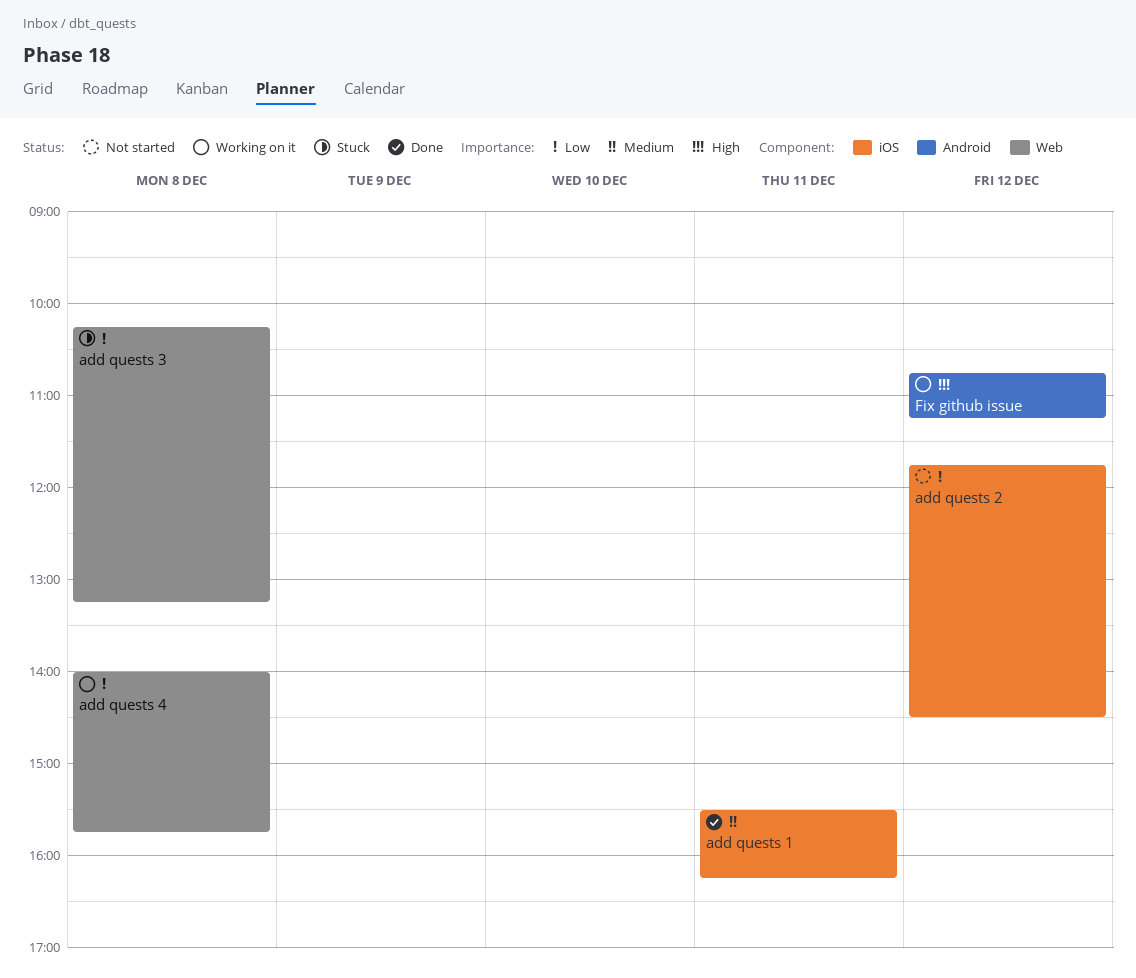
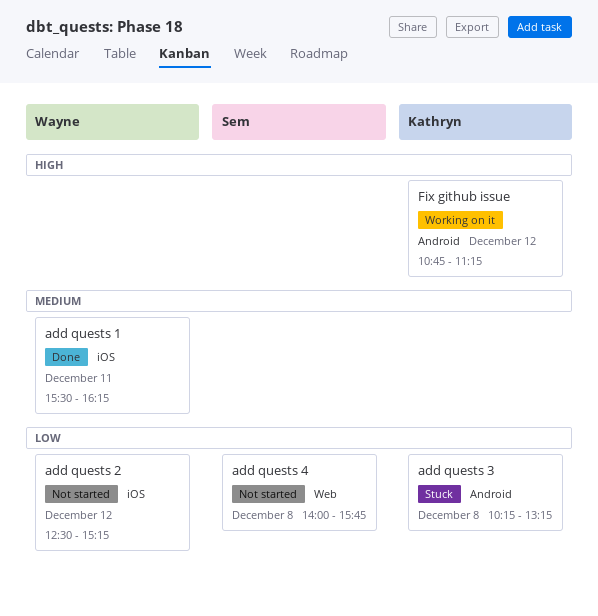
add quests 2, begins: 11:45 -> 12:30
add quests 2, ends: 14:30 -> 15:15
add quests 3, label: Web -> Android
add quests 4, status: Working on it -> Not started

